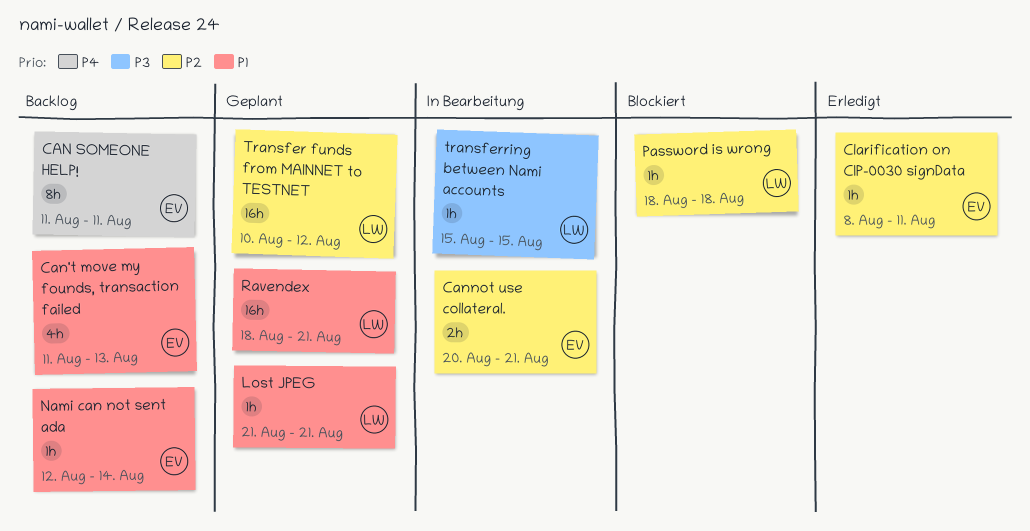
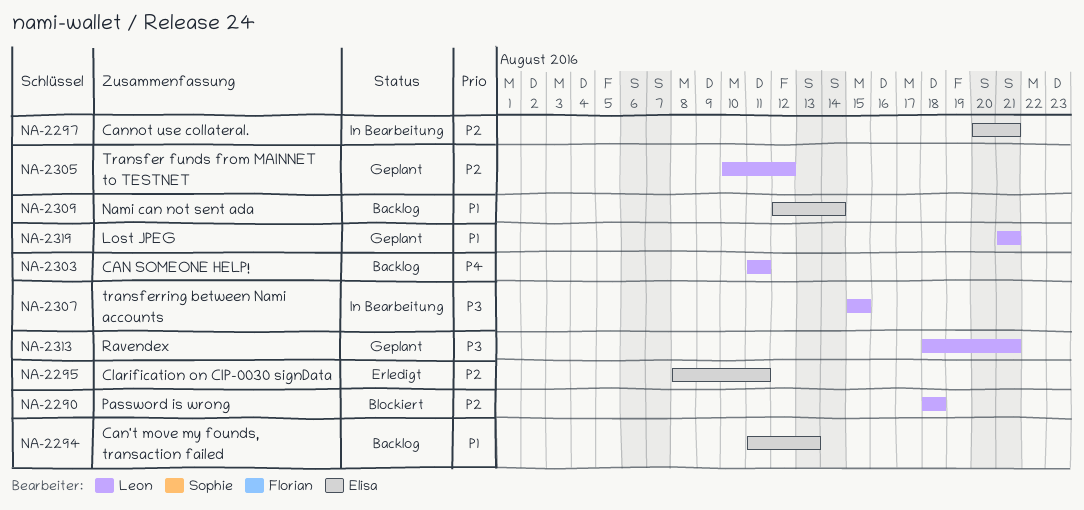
CAN SOMEONE HELP!, owner: Elisa -> Leon
Ravendex, priority: P1 -> P3

